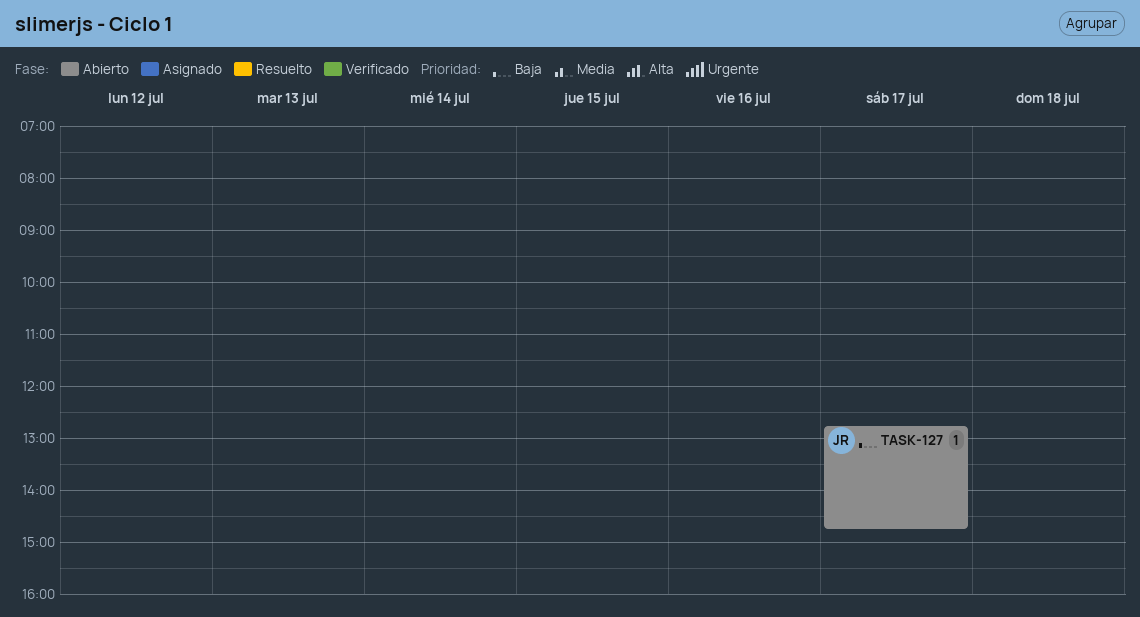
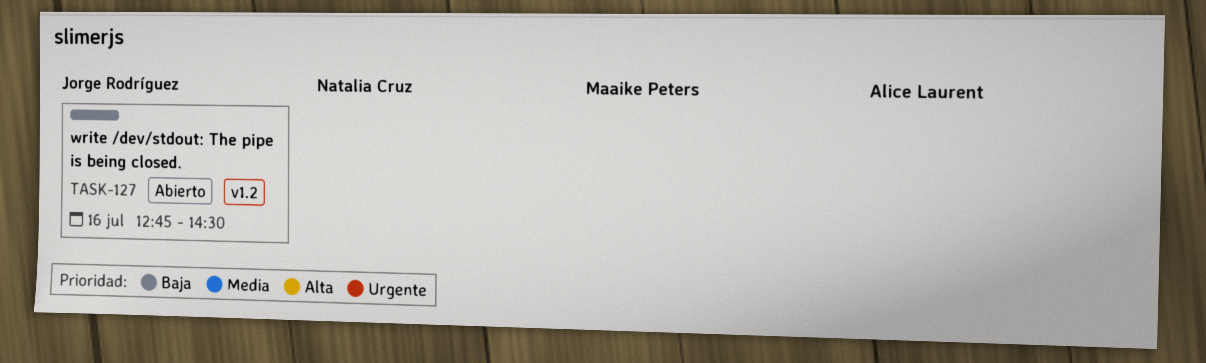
TASK-127, day: Jul 17 -> Jul 16
TASK-127, ends: 14:45 -> 14:30

